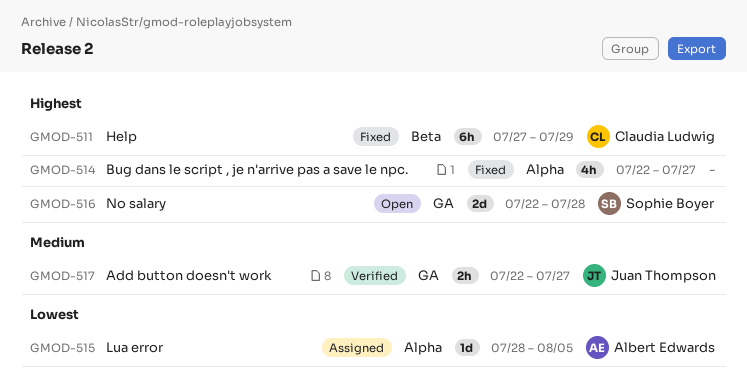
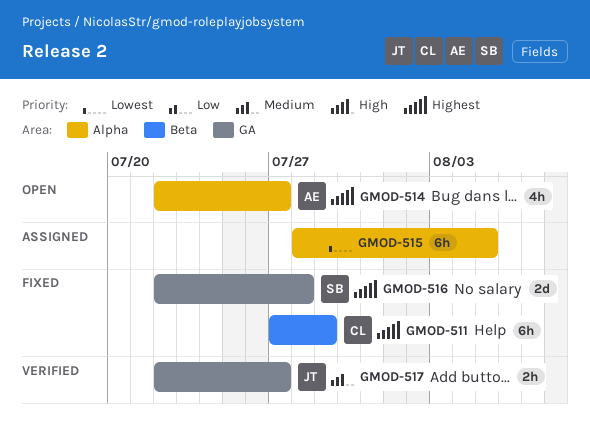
GMOD-514, status: Fixed -> Open
GMOD-514, owner: none -> Albert Edwards
GMOD-515, owner: Albert Edwards -> none
GMOD-515, estimate: 1d -> 6h
GMOD-516, status: Open -> Fixed

